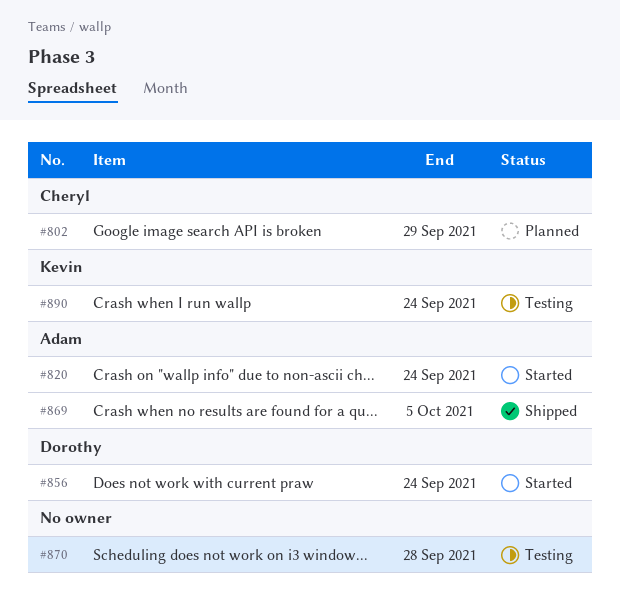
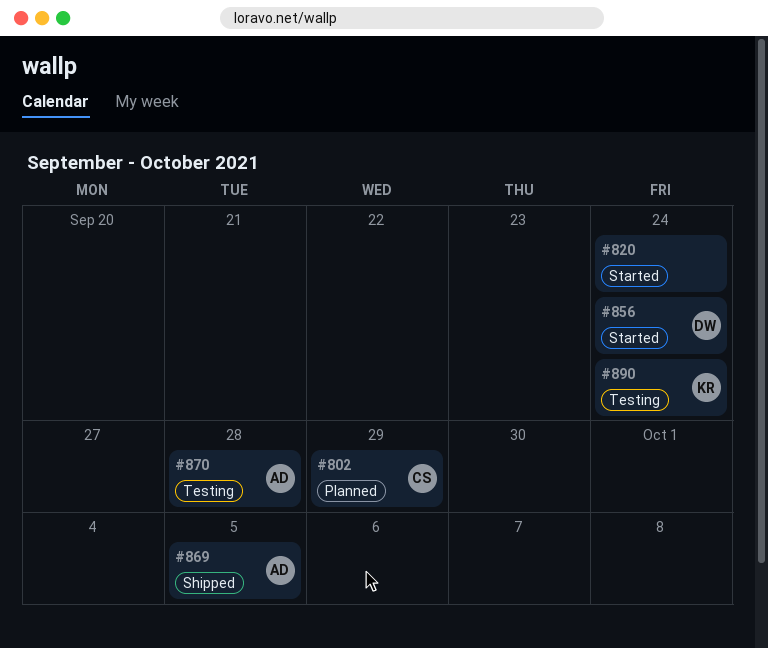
#820, owner: Adam -> none
#870, owner: none -> Adam

